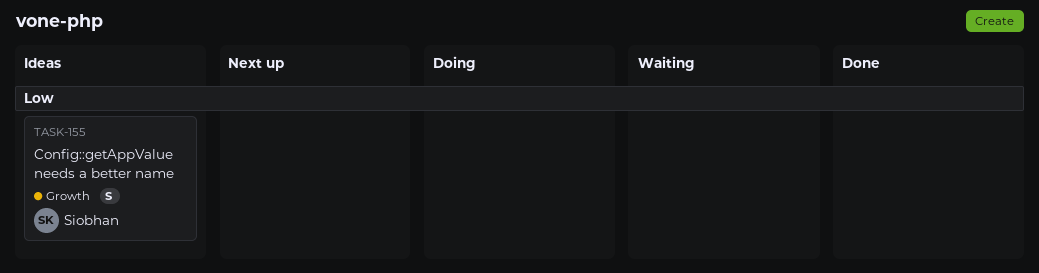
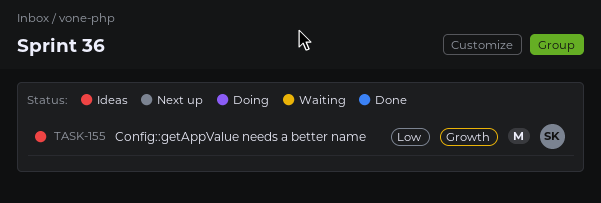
TASK-155, estimate: S -> M

